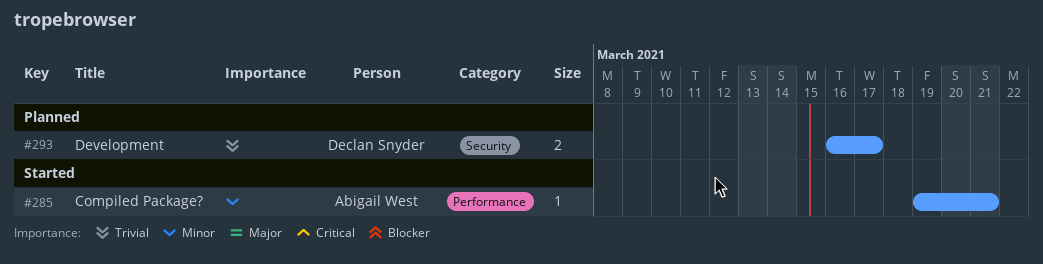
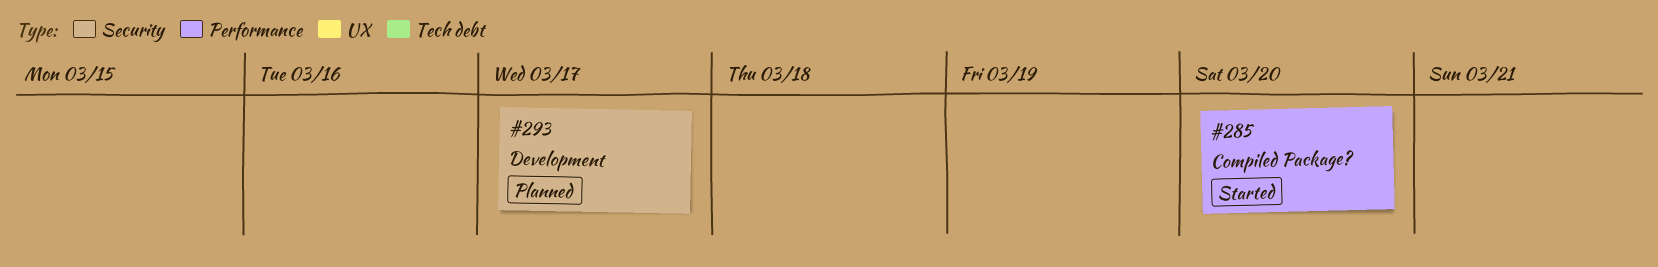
#285, due: Mar 21 -> Mar 20

